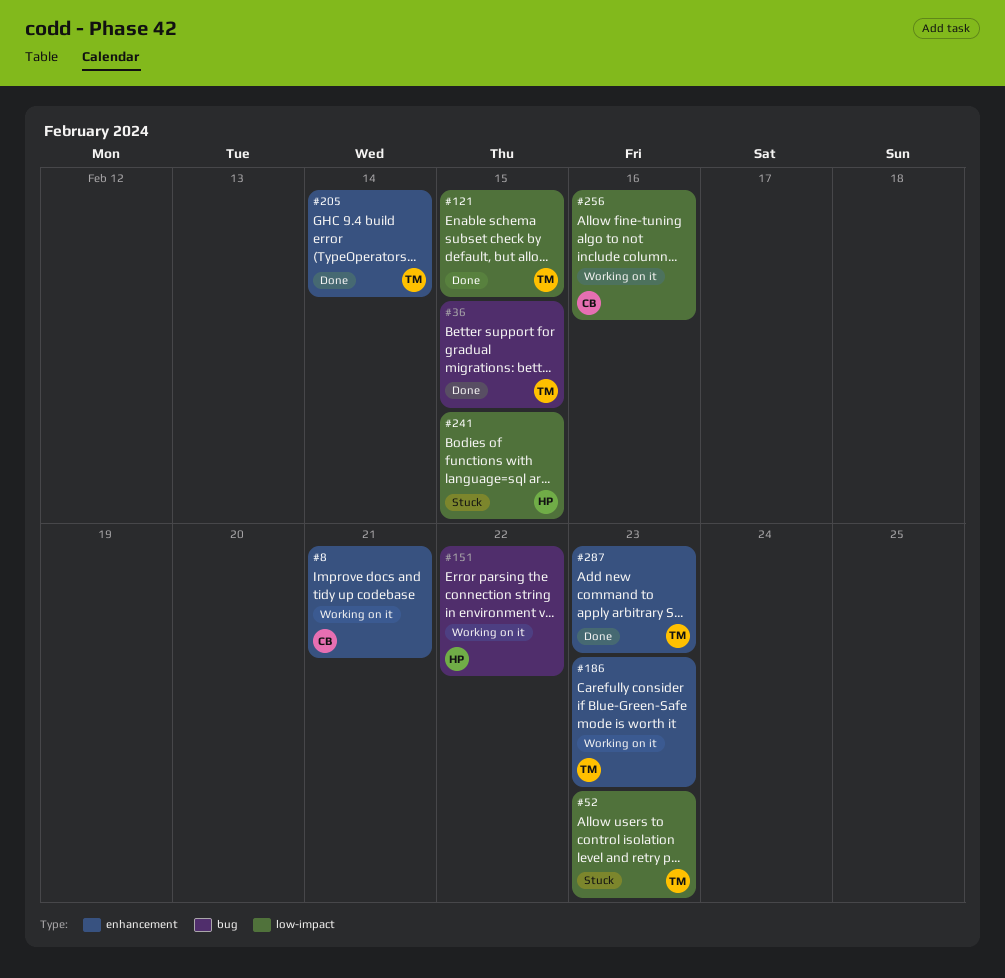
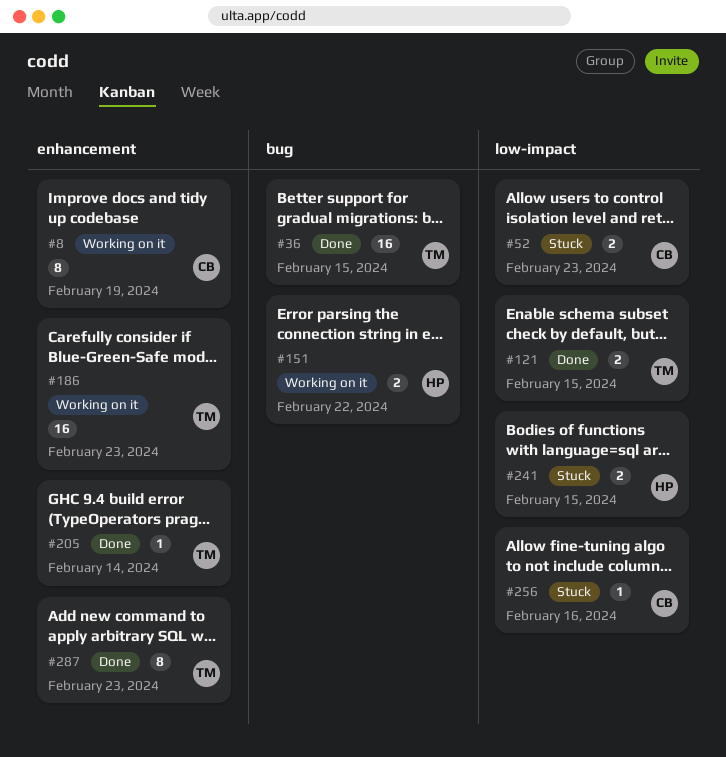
#8, due: Feb 21 -> Feb 19
#52, owner: TM -> CB
#256, status: Working on it -> Stuck

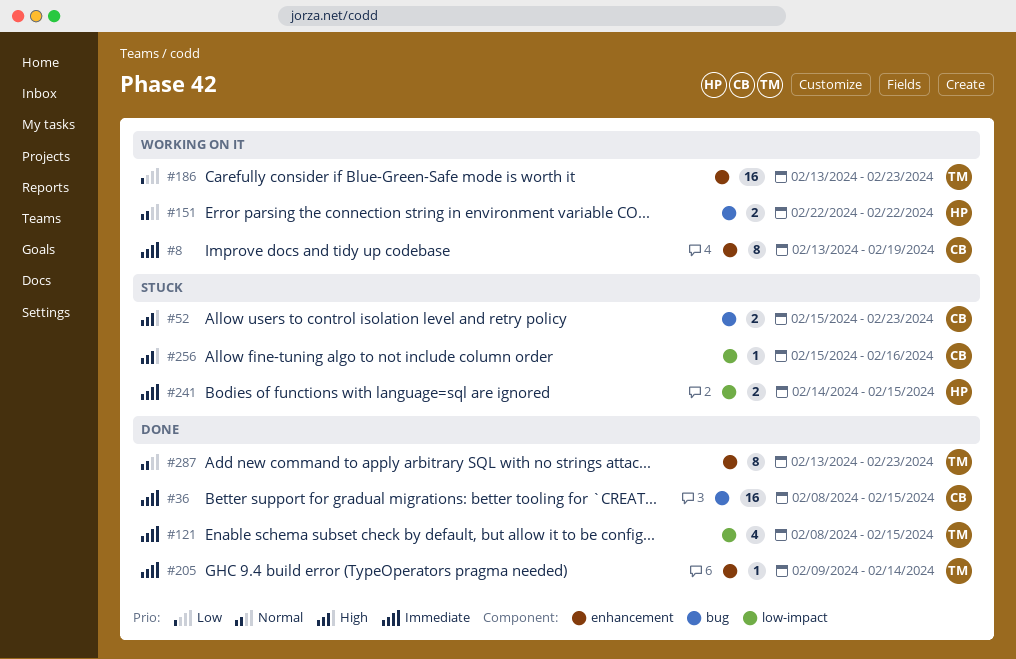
#36, owner: TM -> CB
#52, label: low-impact -> bug
#121, estimate: 2 -> 4

